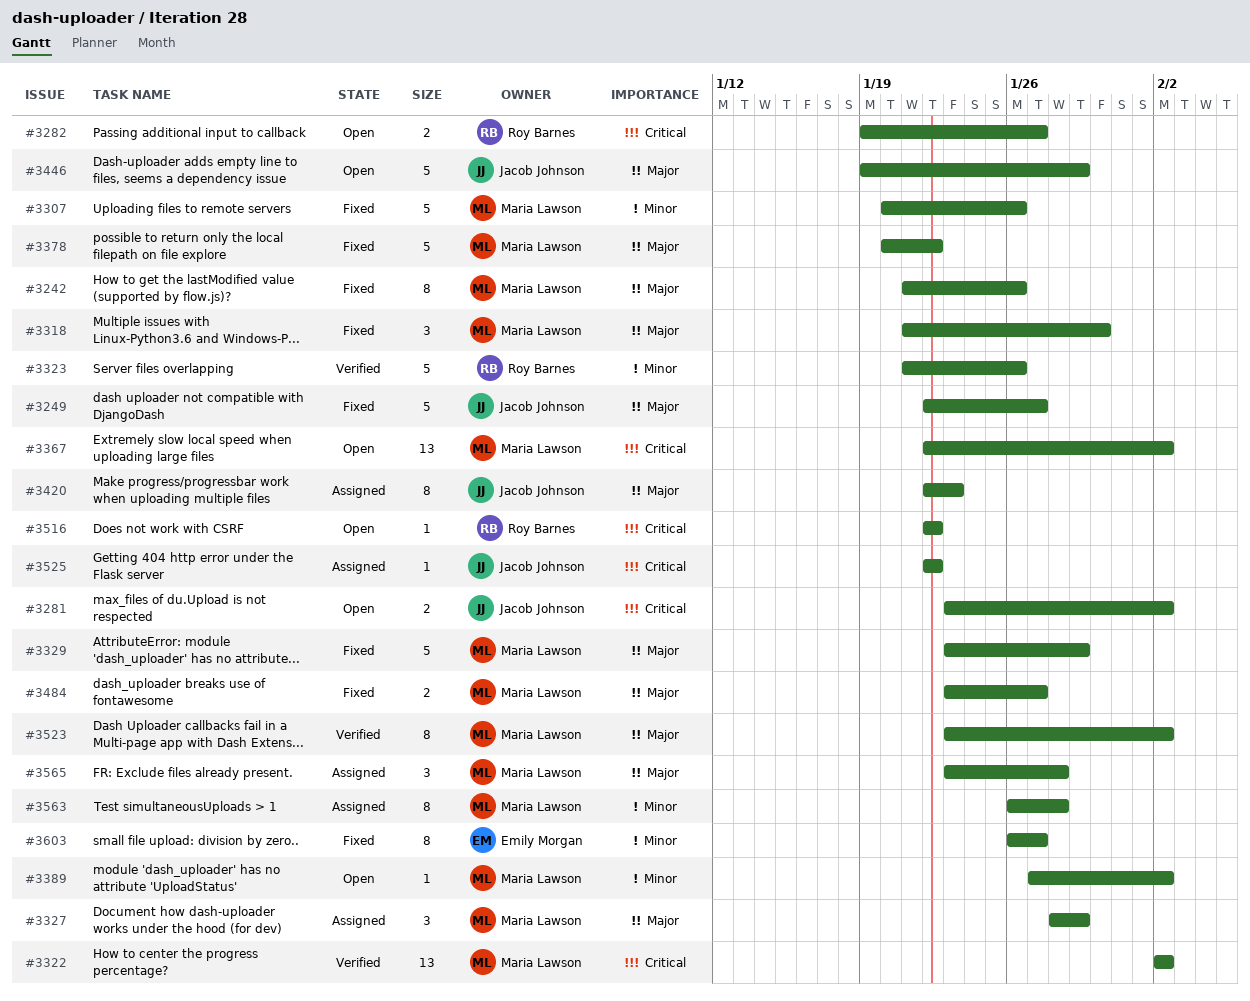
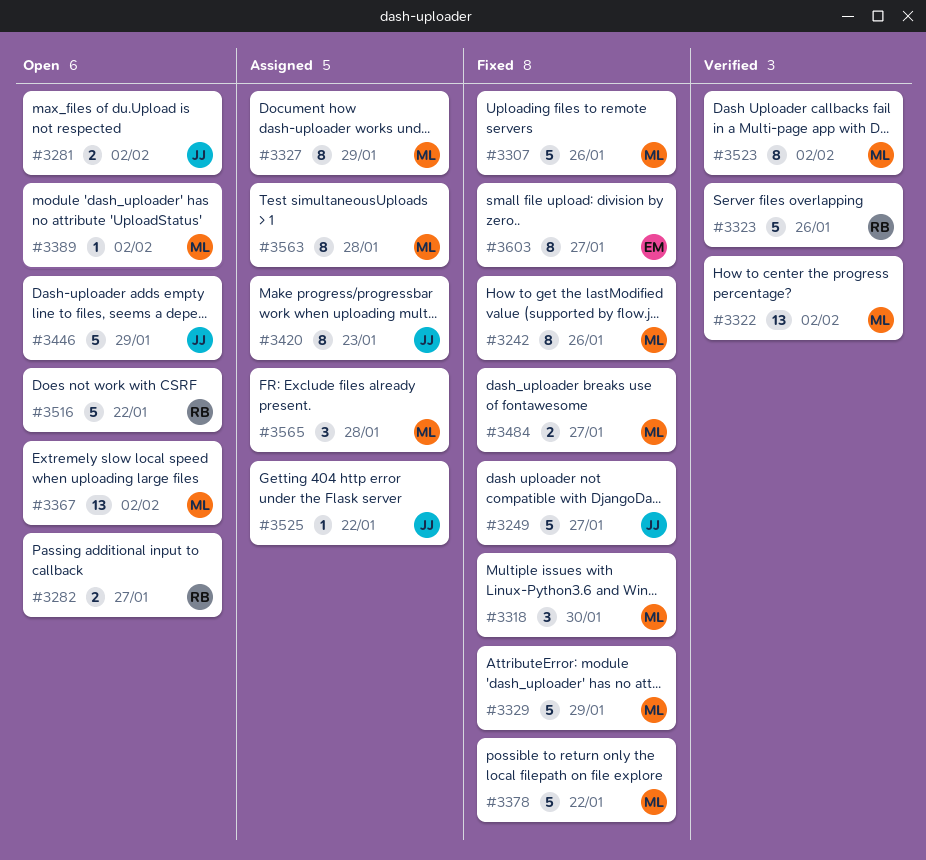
#3327, estimate: 3 -> 8
#3516, estimate: 1 -> 5

